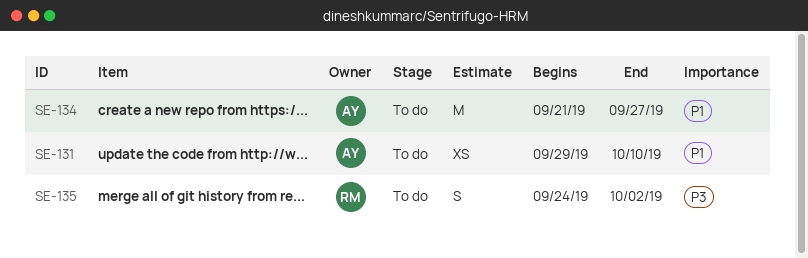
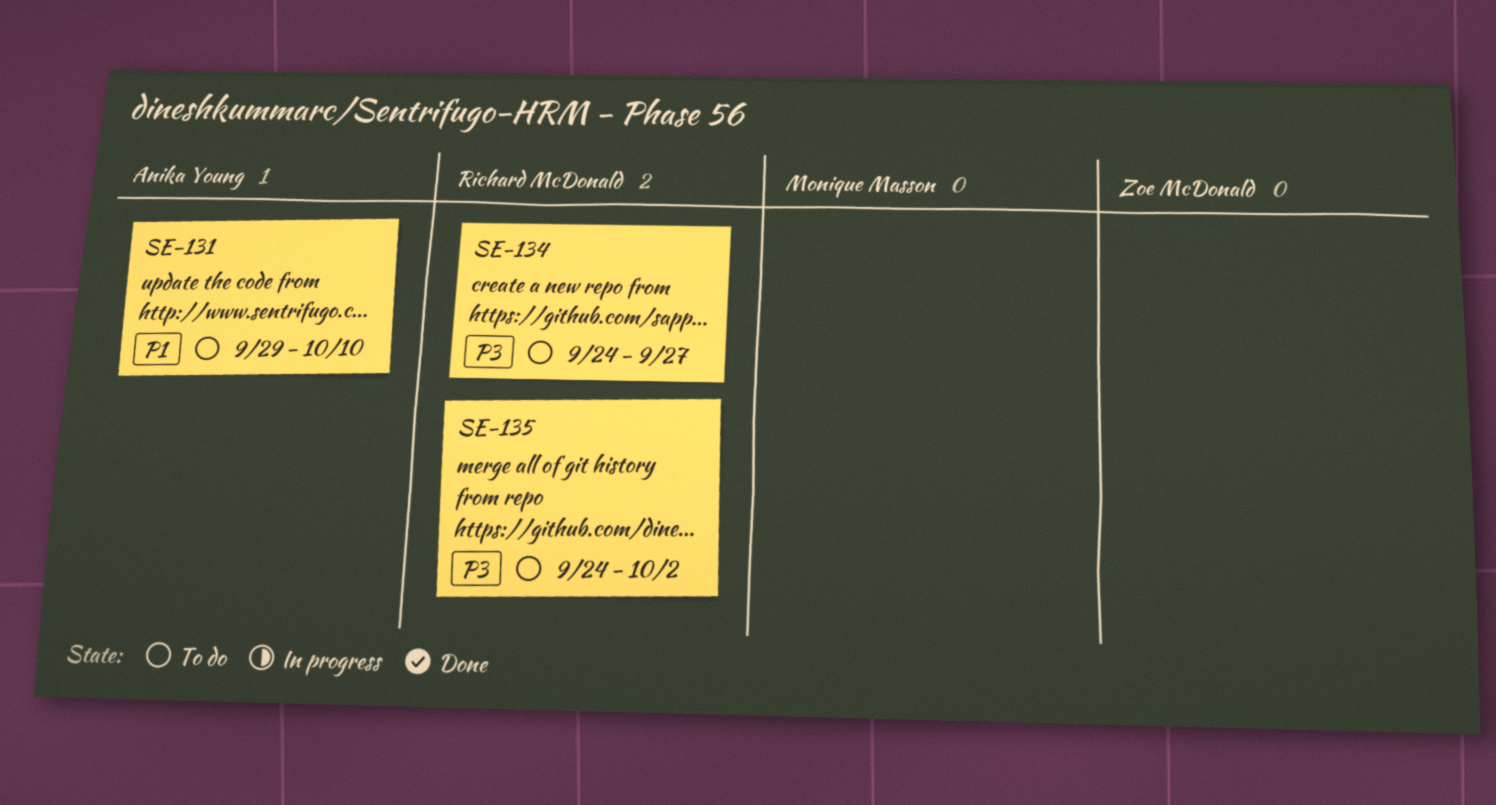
SE-134, owner: Anika Young -> Richard McDonald
SE-134, priority: P1 -> P3
SE-134, start: Sep 21 -> Sep 24

